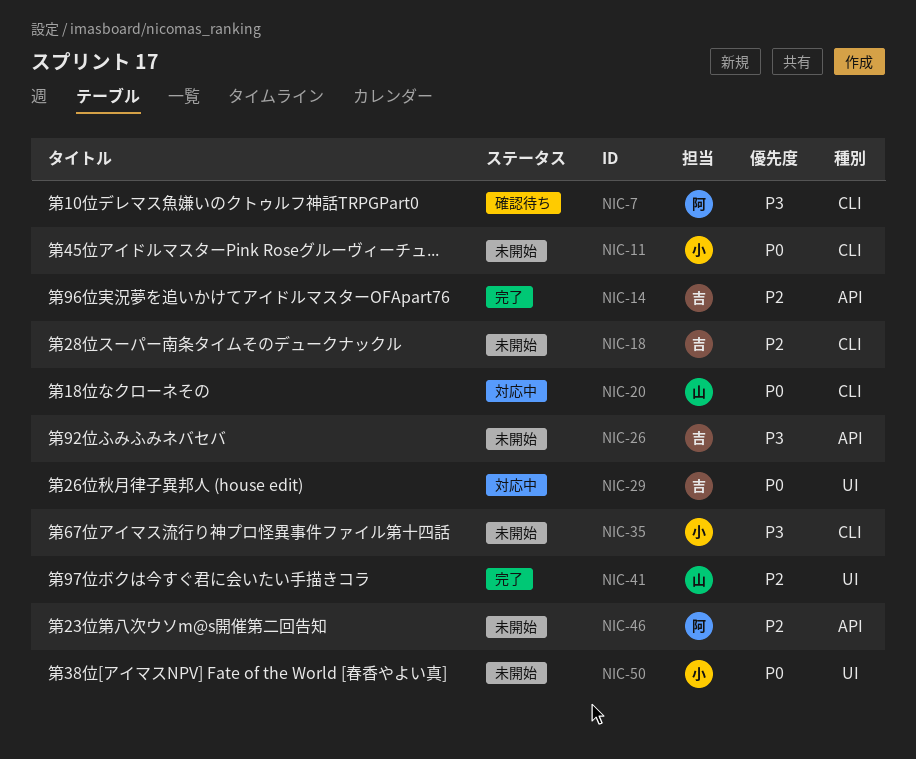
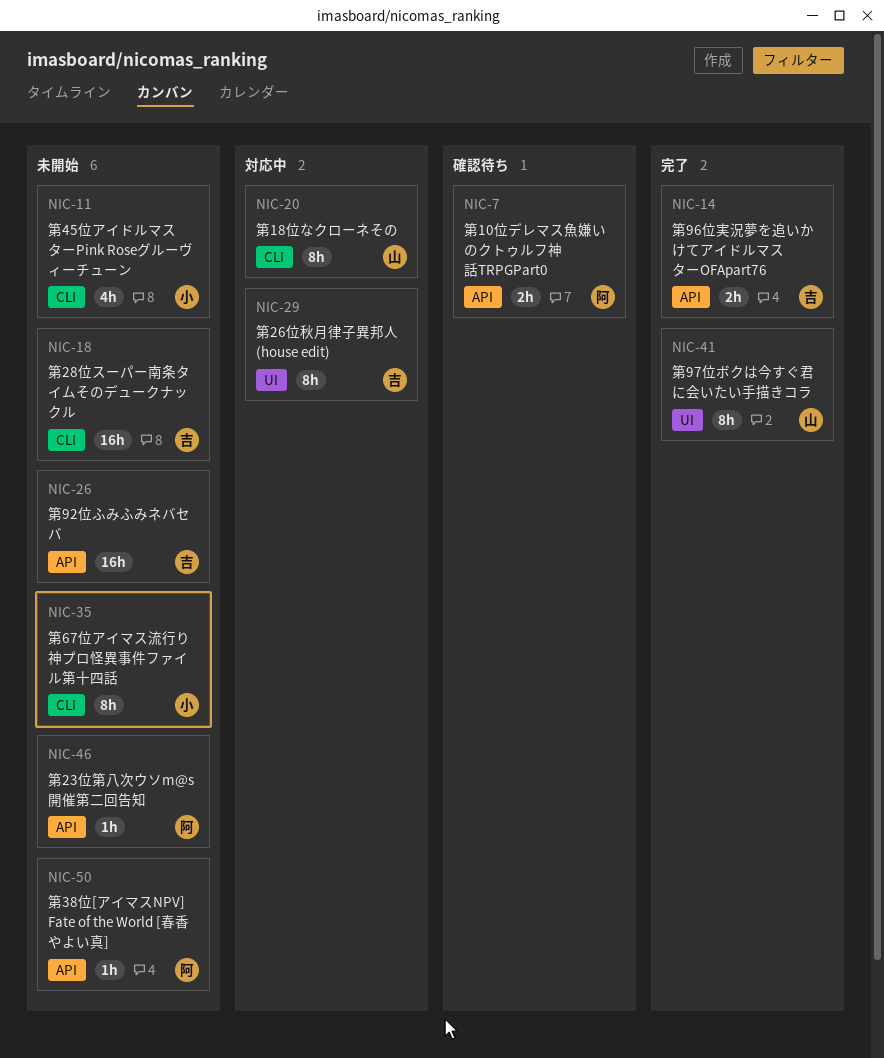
NIC-7, label: CLI -> API
NIC-50, owner: 小 -> 阿
NIC-50, label: UI -> API

